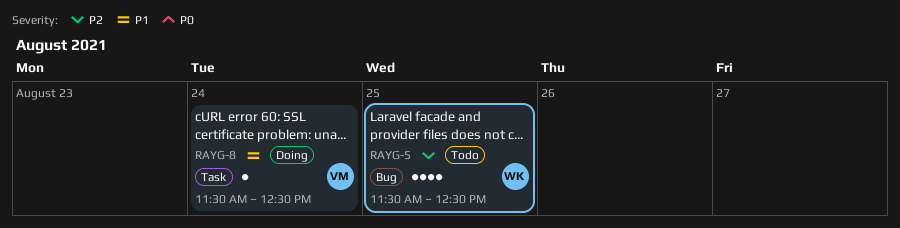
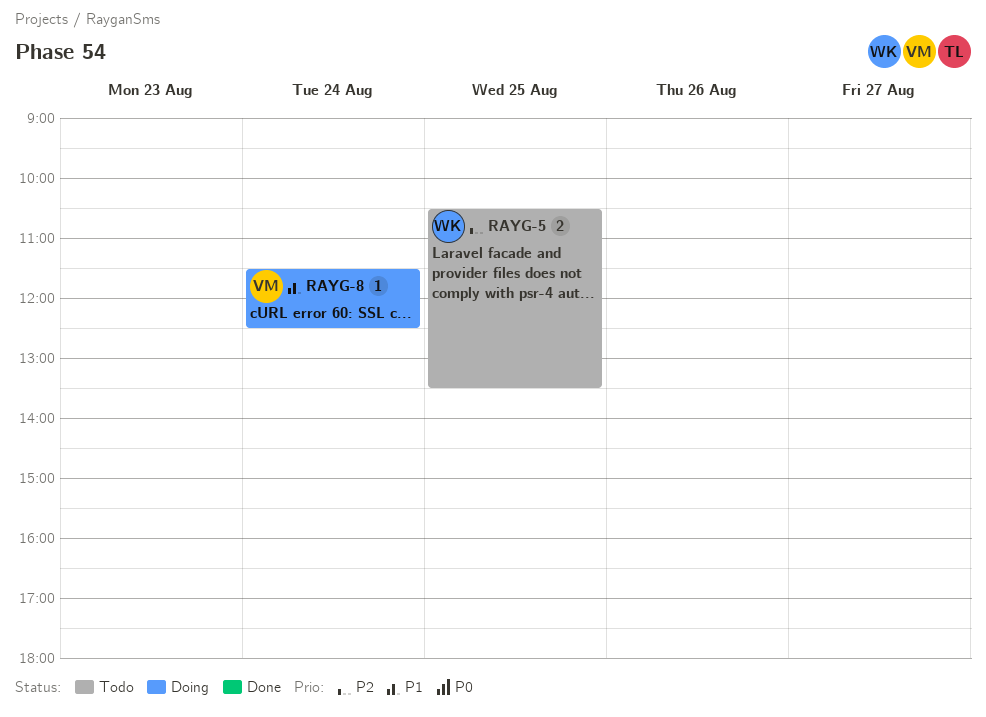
RAYG-5, estimate: 4 -> 2
RAYG-5, begins: 11:30 -> 10:30
RAYG-5, ends: 12:30 -> 13:30

